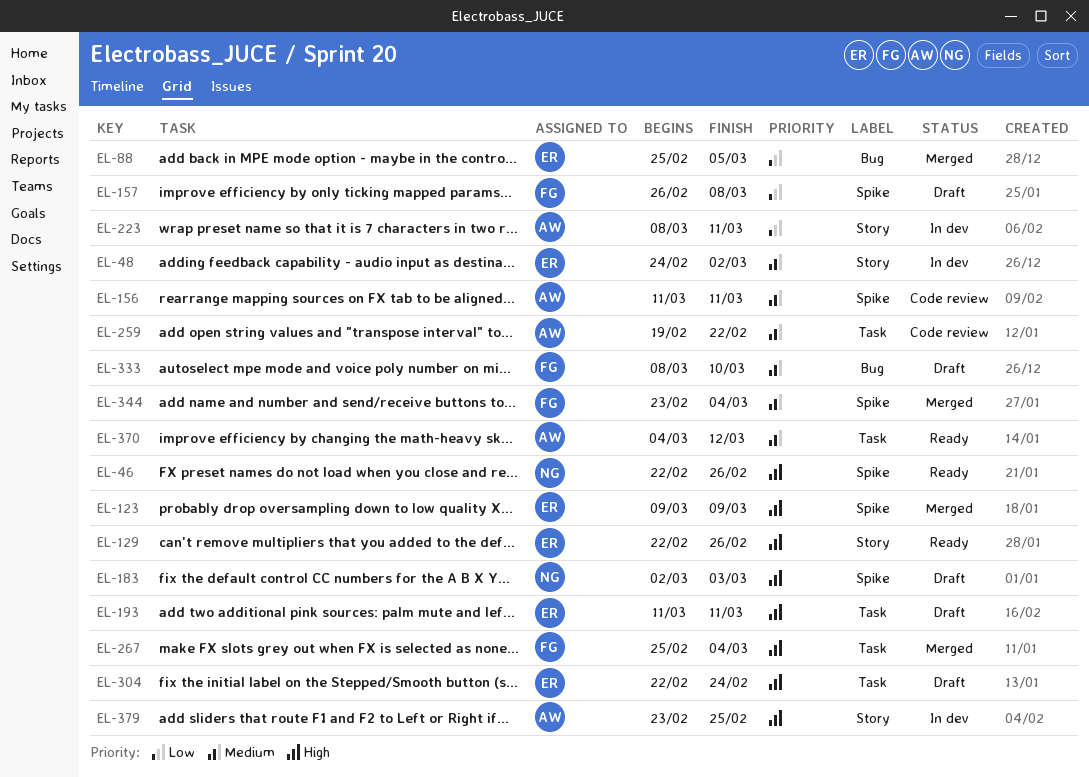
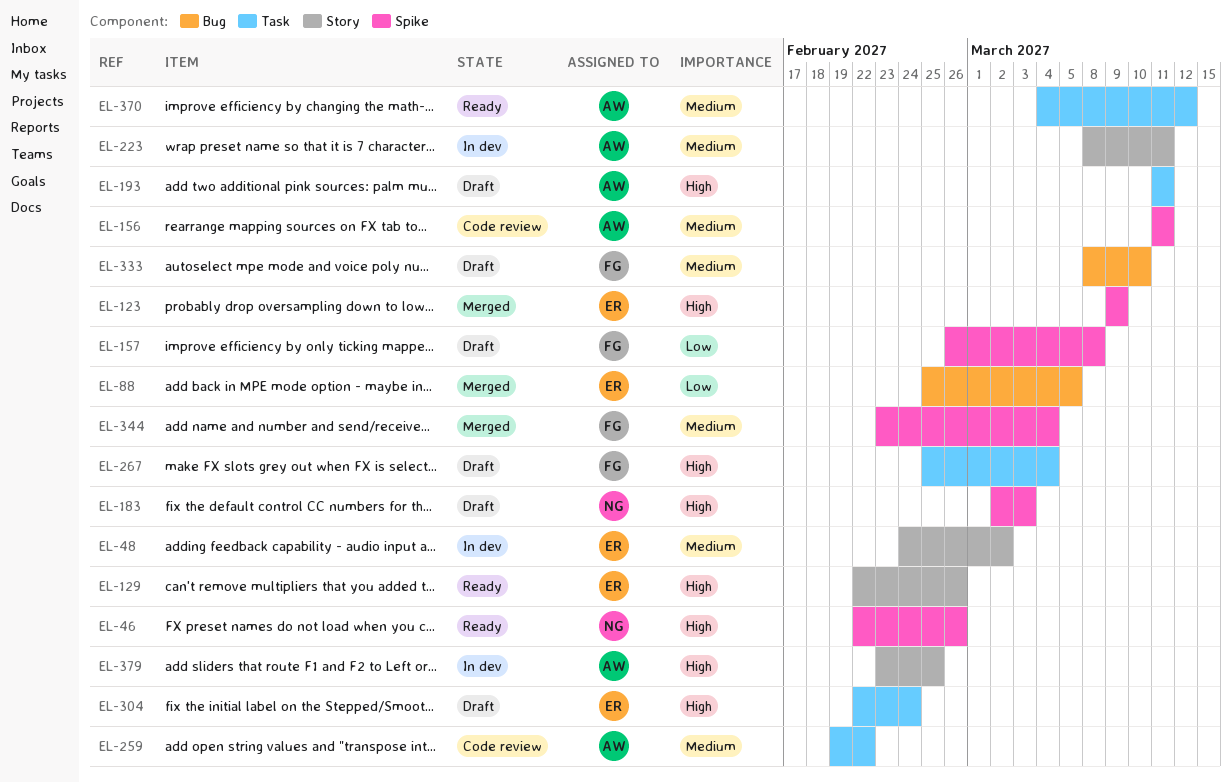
EL-193, owner: ER -> AW
EL-223, priority: Low -> Medium
EL-267, status: Merged -> Draft

